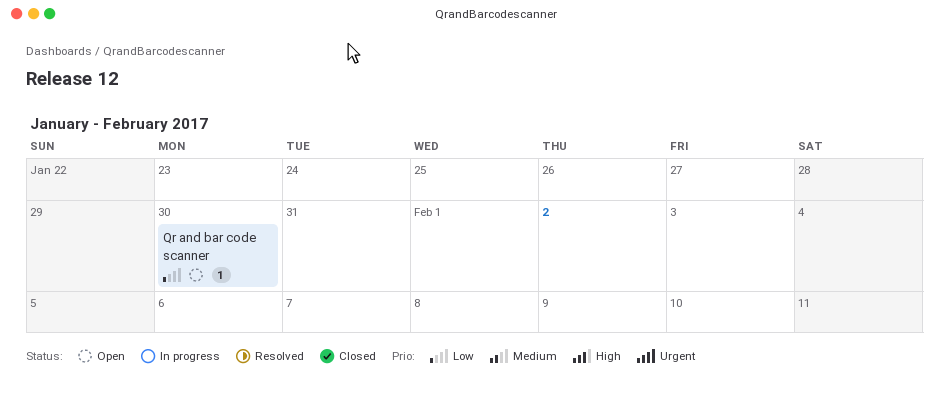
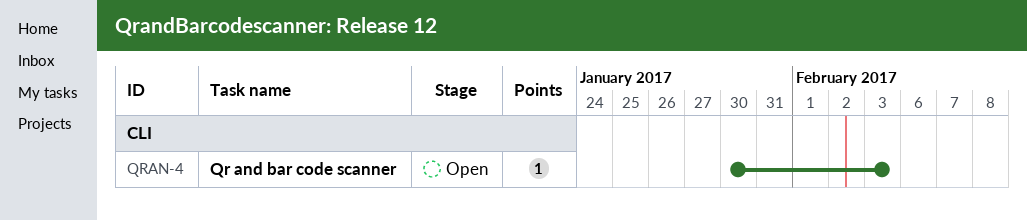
Qr and bar code scanner, due: Jan 30 -> Feb 3

